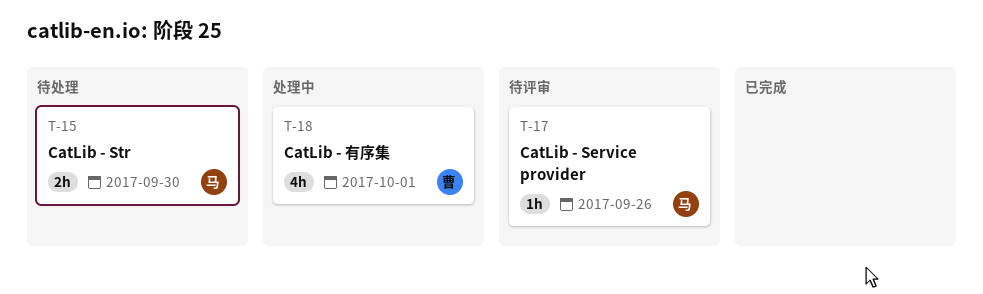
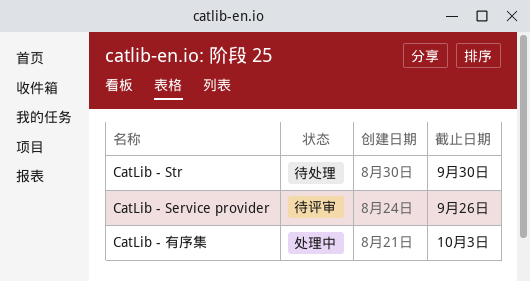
CatLib - 有序集, due: Oct 1 -> Oct 3

